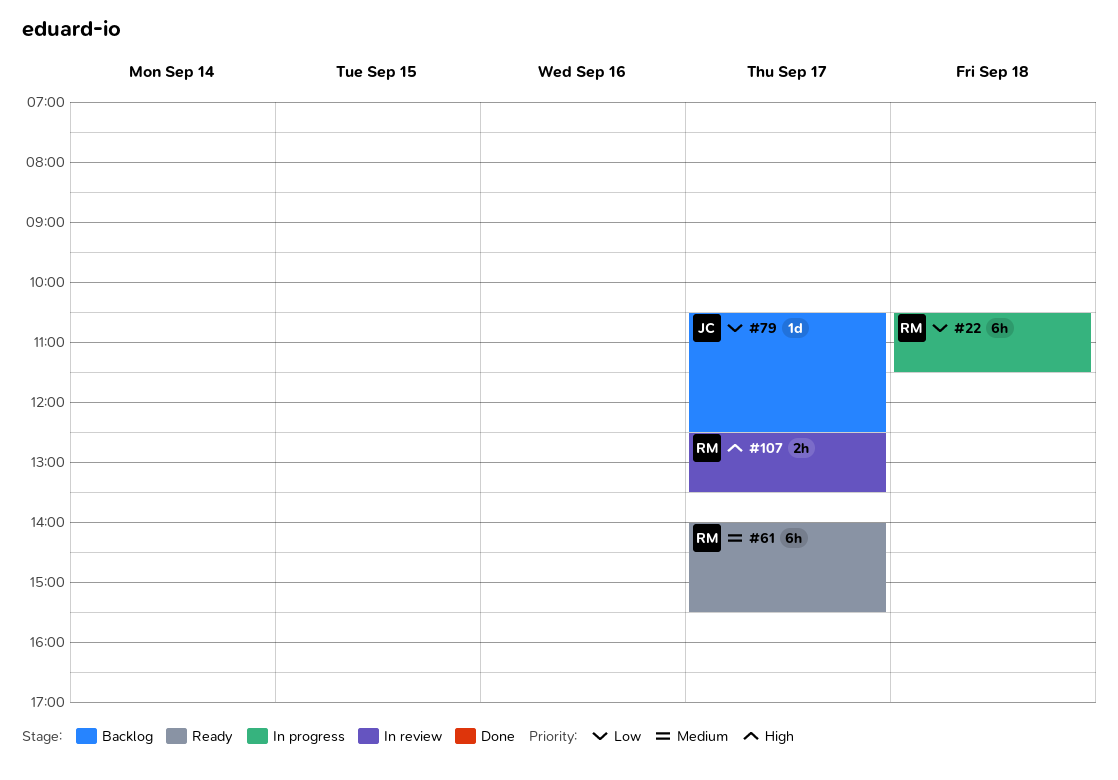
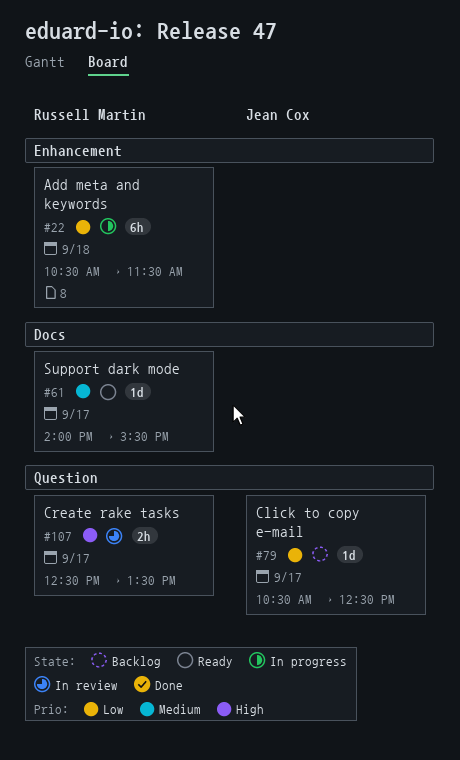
#61, estimate: 6h -> 1d

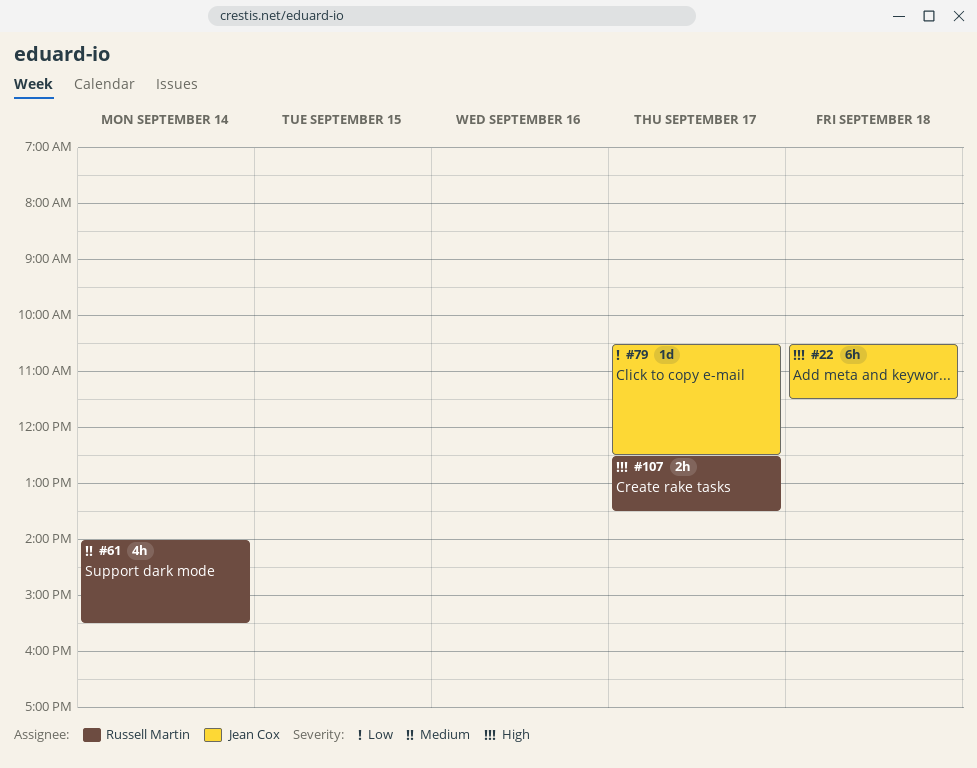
#22, owner: Russell Martin -> Jean Cox
#22, priority: Low -> High
#61, estimate: 1d -> 4h
#61, day: Sep 17 -> Sep 14

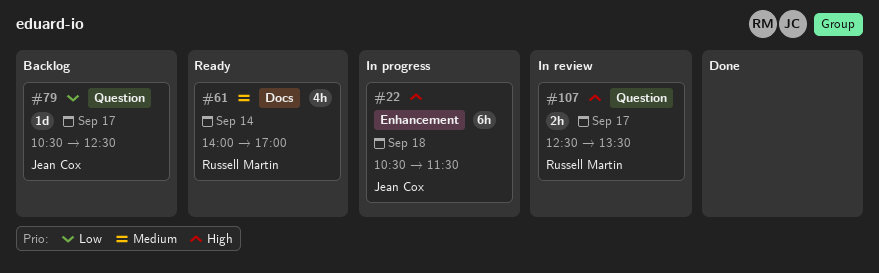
#61, ends: 15:30 -> 17:00

